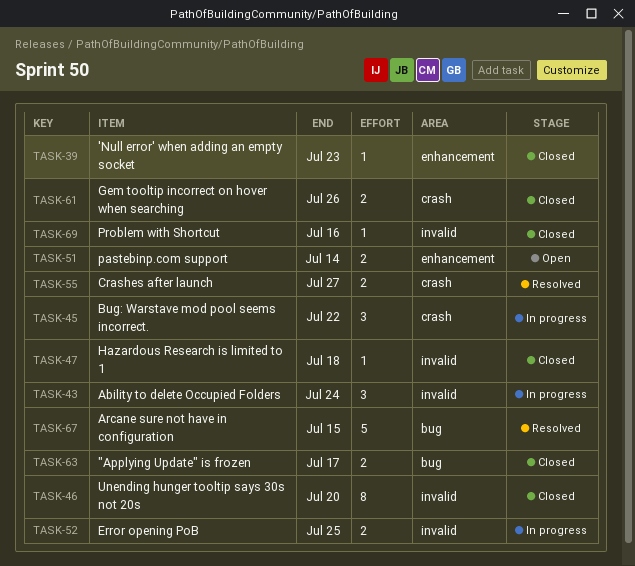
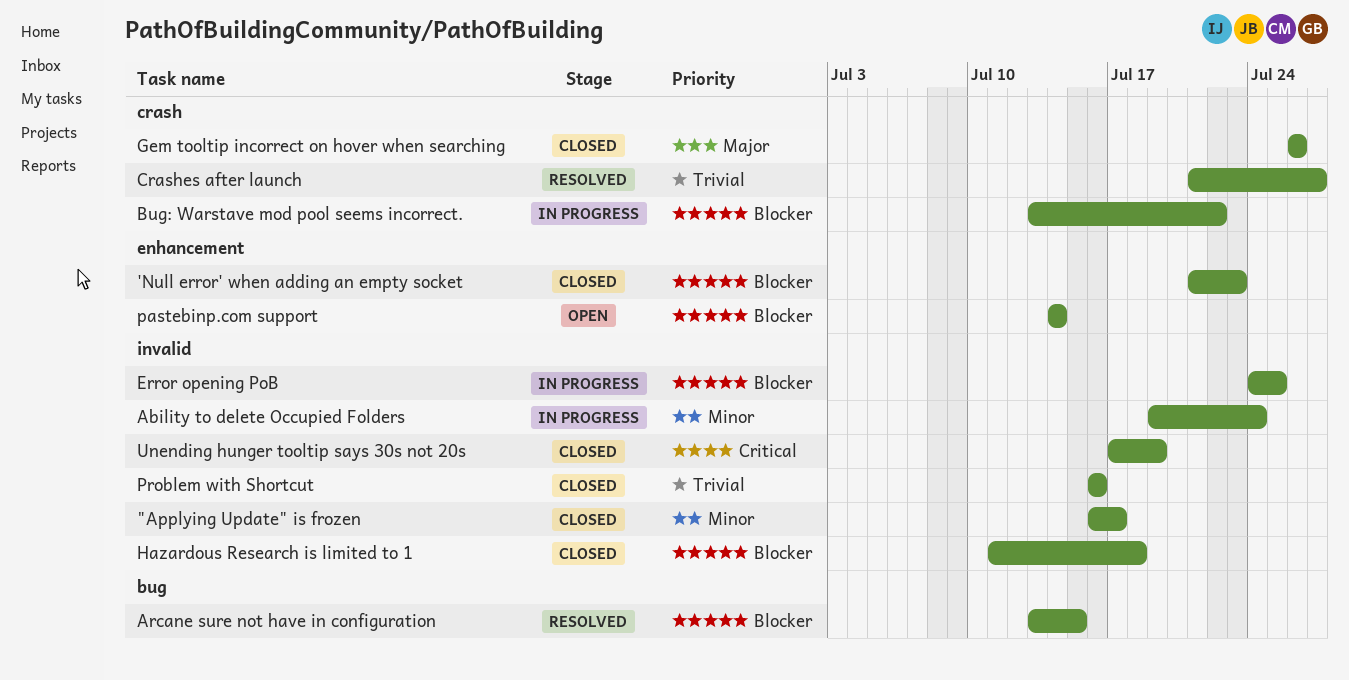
"Applying Update" is frozen, label: bug -> invalid
Unending hunger tooltip says 30s not 20s, due: Jul 20 -> Jul 19

